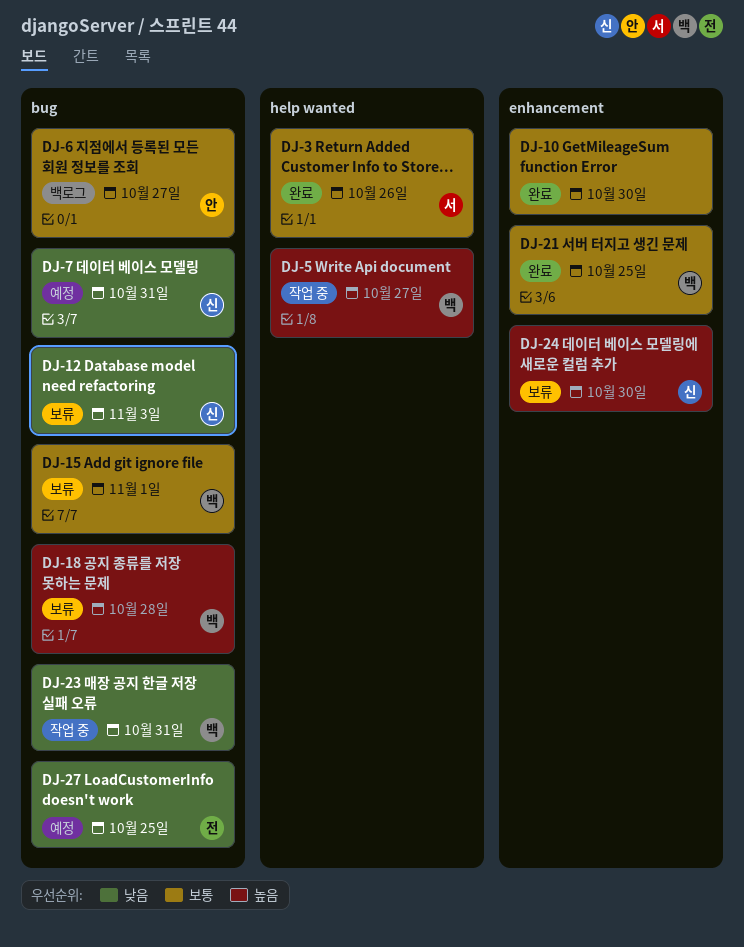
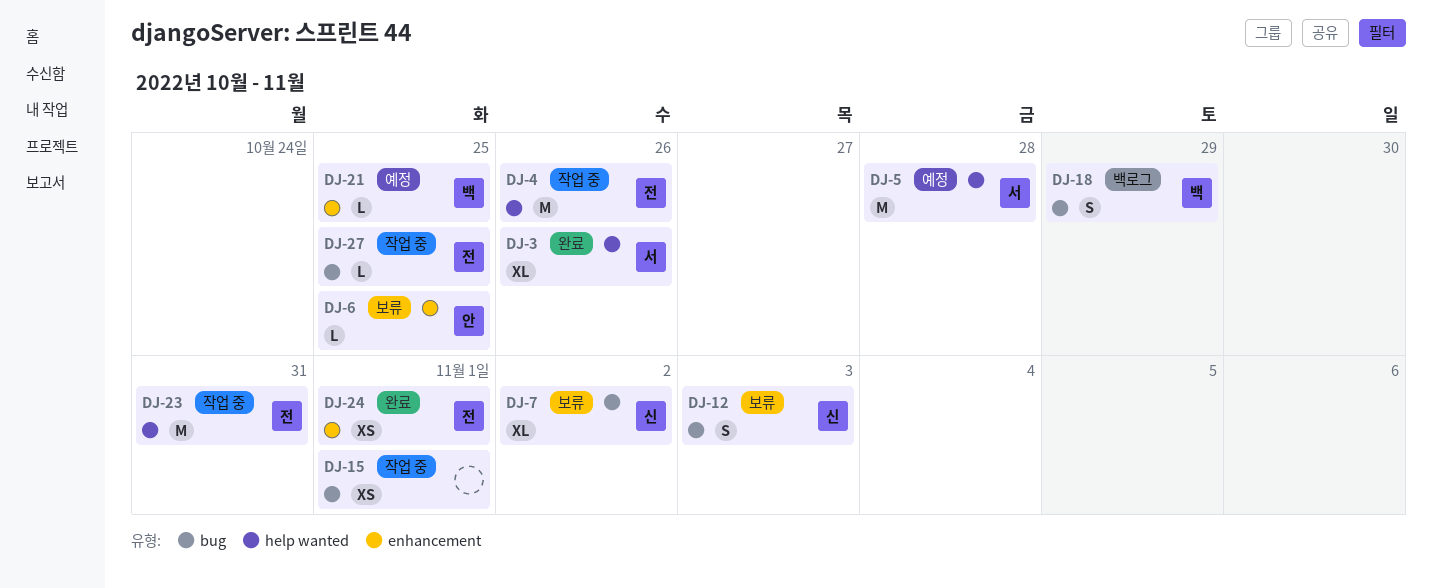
DJ-4: none -> present
DJ-5, status: 작업 중 -> 예정
DJ-5, owner: 백 -> 서
DJ-5, due: Oct 27 -> Oct 28
DJ-6, status: 백로그 -> 보류
DJ-6, label: bug -> enhancement
DJ-6, due: Oct 27 -> Oct 25
DJ-7, status: 예정 -> 보류
DJ-7, due: Oct 31 -> Nov 2
DJ-10: present -> none
DJ-15, status: 보류 -> 작업 중
DJ-15, owner: 백 -> none
DJ-18, status: 보류 -> 백로그
DJ-18, due: Oct 28 -> Oct 29
DJ-21, status: 완료 -> 예정
DJ-23, owner: 백 -> 전
DJ-23, label: bug -> help wanted
DJ-24, status: 보류 -> 완료
DJ-24, owner: 신 -> 전
DJ-24, due: Oct 30 -> Nov 1
DJ-27, status: 예정 -> 작업 중

